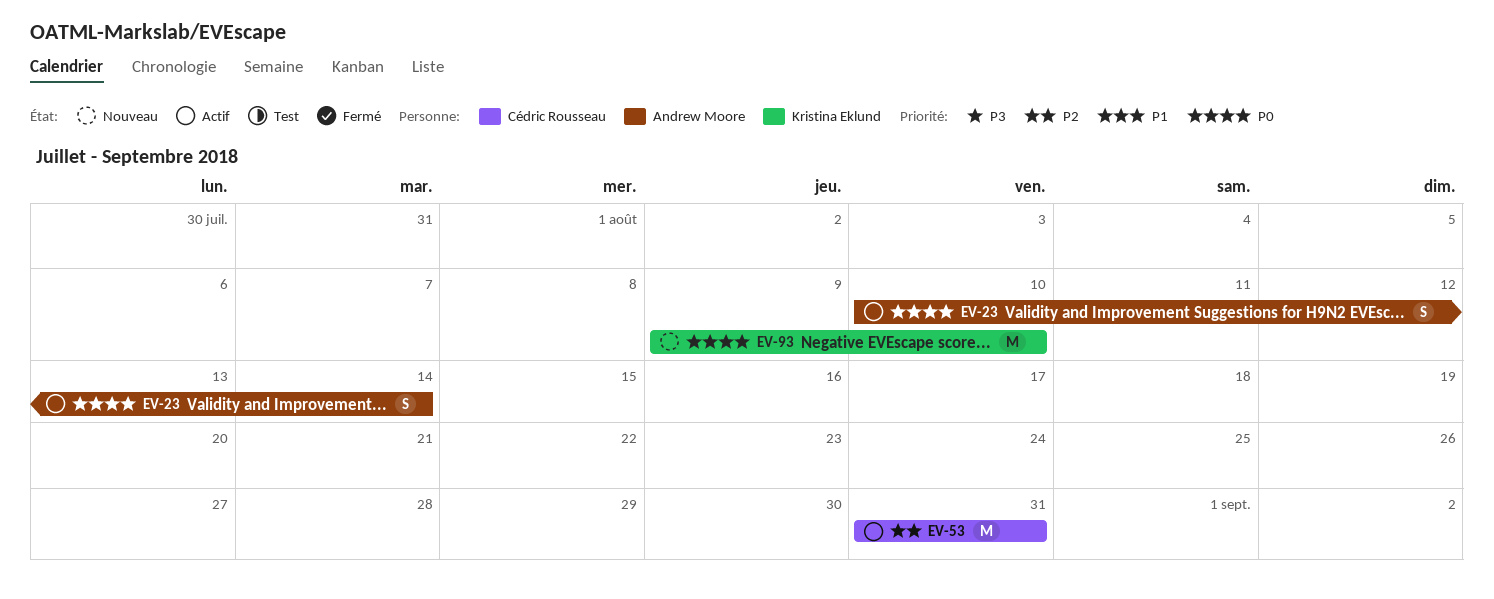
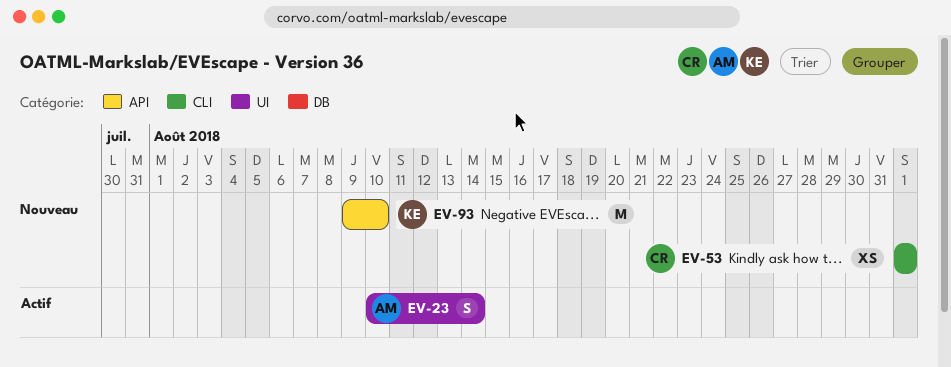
EV-53, status: Actif -> Nouveau
EV-53, estimate: M -> XS
EV-53, start: Aug 31 -> Sep 1
EV-53, due: Aug 31 -> Sep 1

